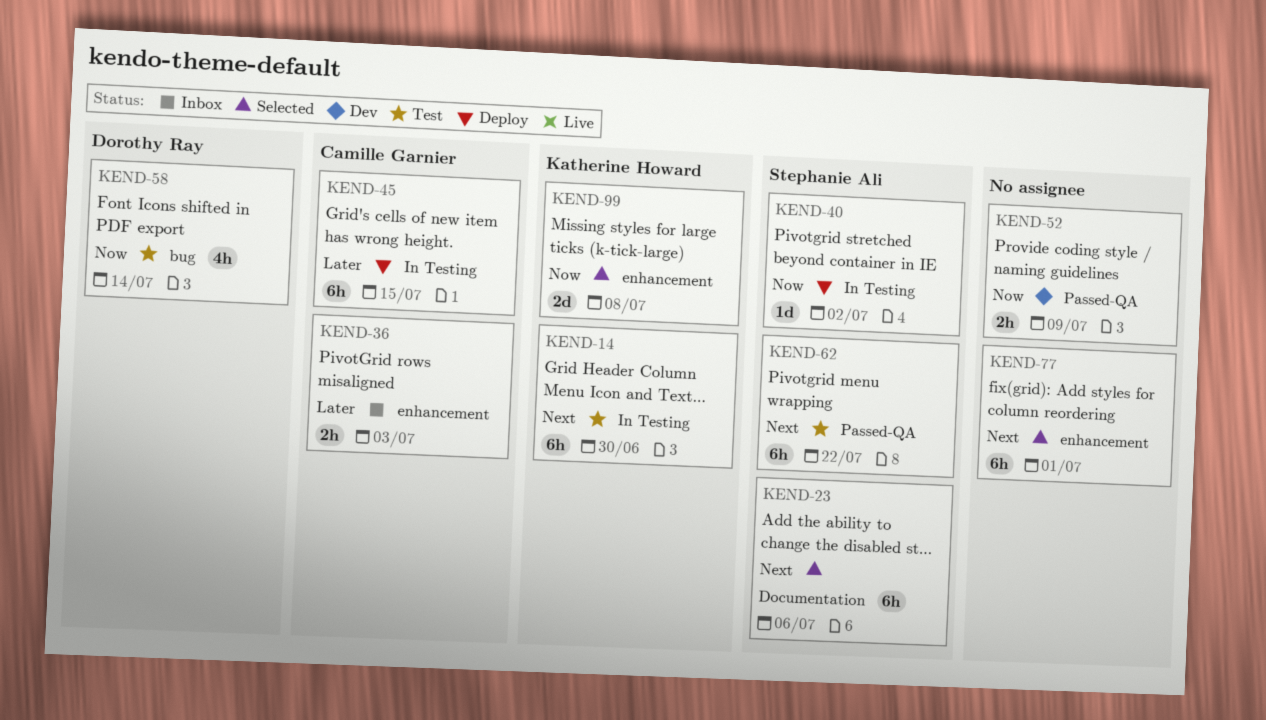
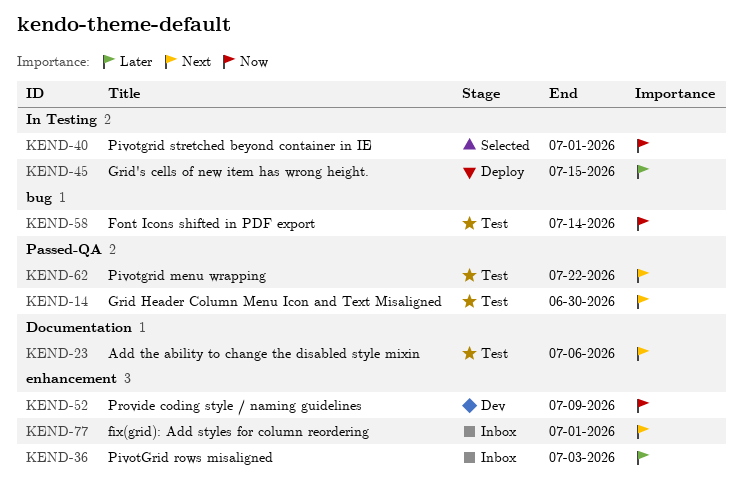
KEND-14, label: In Testing -> Passed-QA
KEND-23, status: Selected -> Test
KEND-40, status: Deploy -> Selected
KEND-40, due: Jul 2 -> Jul 1
KEND-52, label: Passed-QA -> enhancement
KEND-77, status: Selected -> Inbox
KEND-99: present -> none

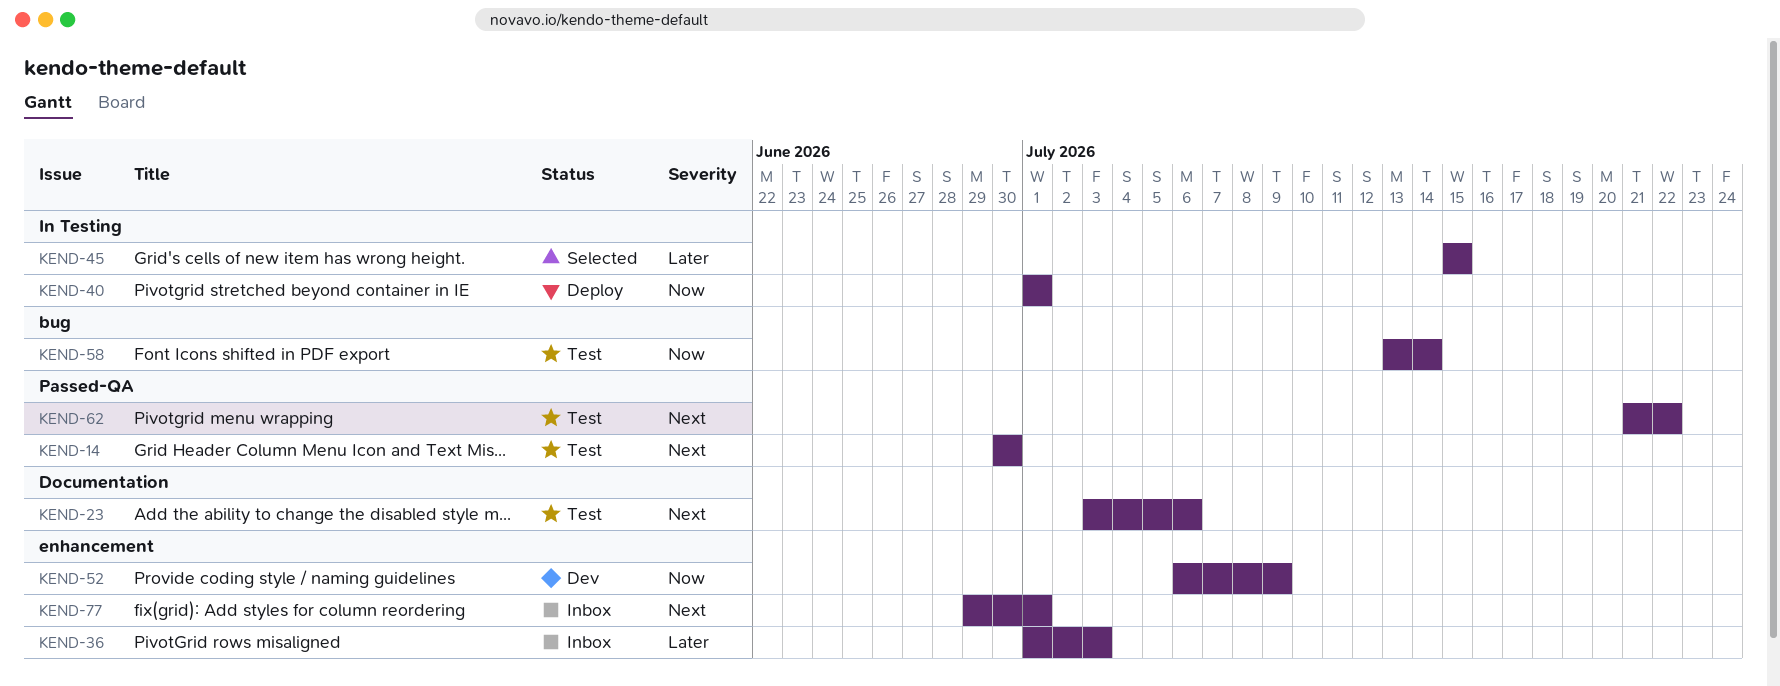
KEND-40, status: Selected -> Deploy
KEND-45, status: Deploy -> Selected

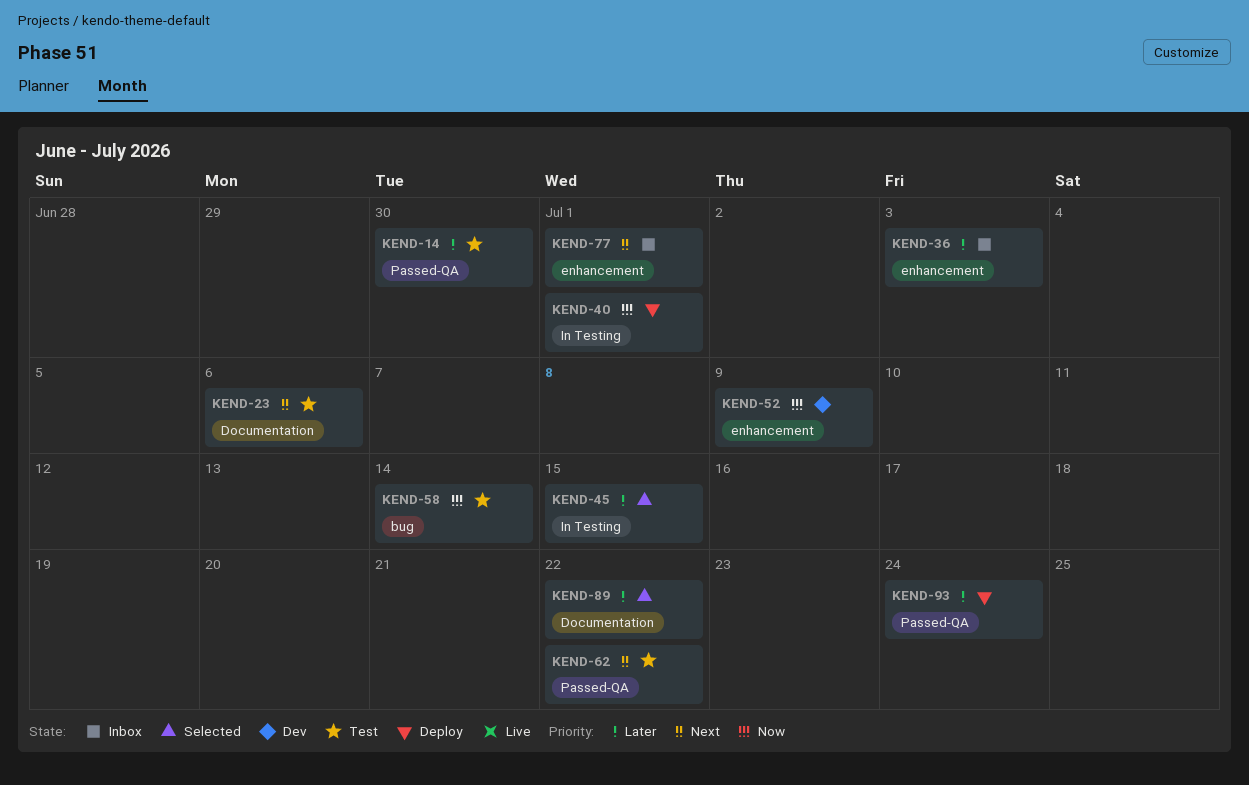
KEND-14, priority: Next -> Later
KEND-89: none -> present
KEND-93: none -> present

